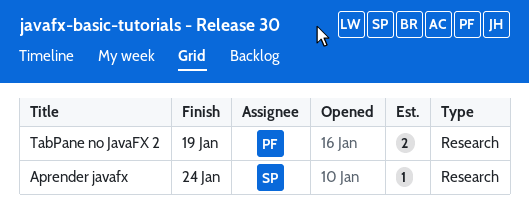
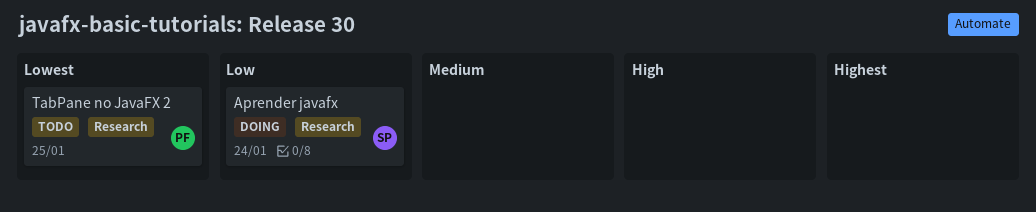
TabPane no JavaFX 2, due: Jan 19 -> Jan 25

